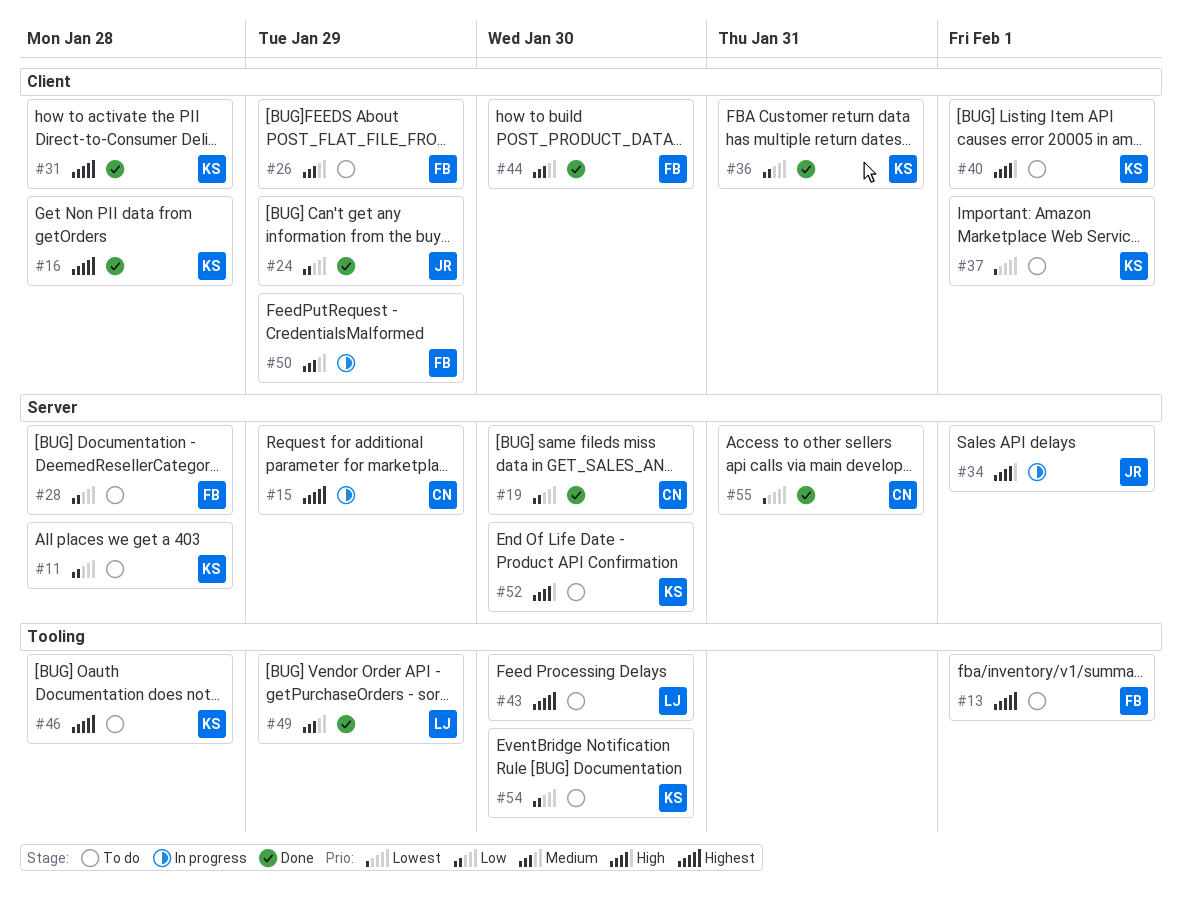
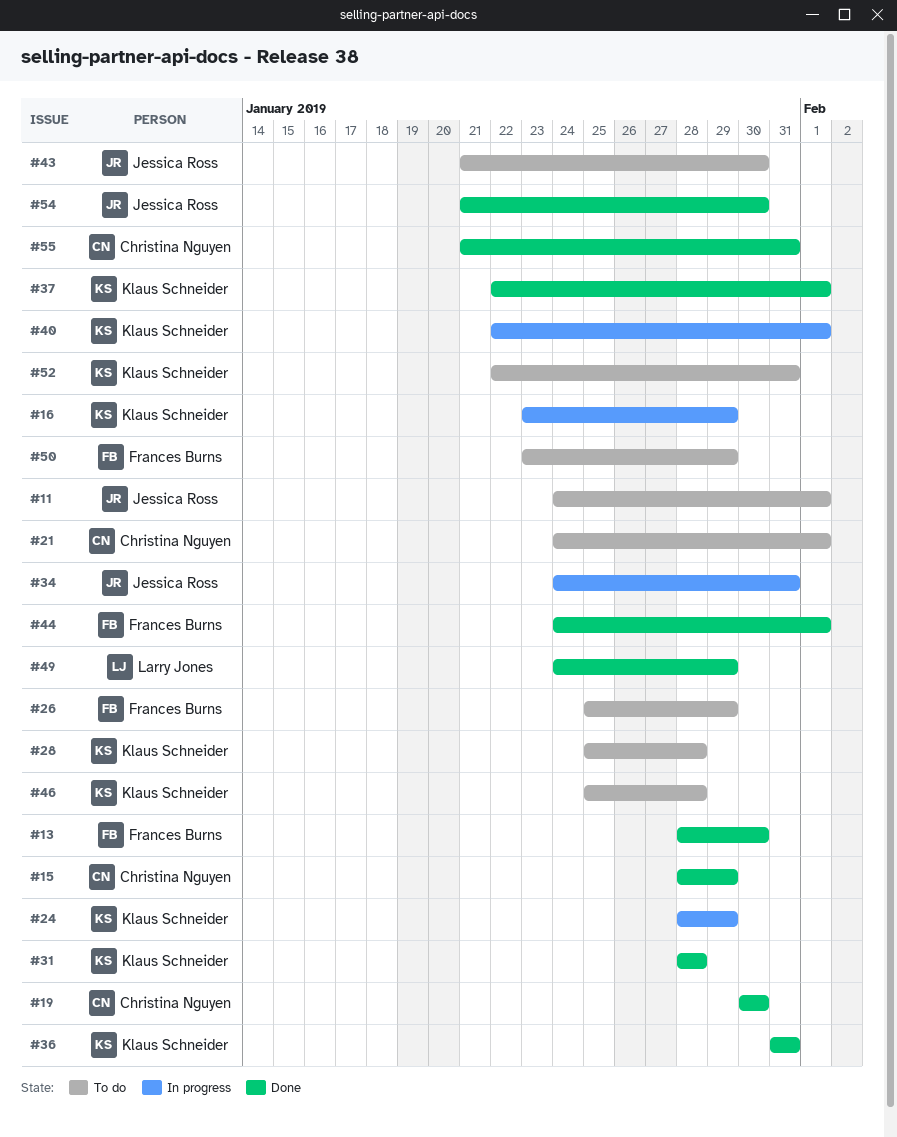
#11, owner: Klaus Schneider -> Jessica Ross
#11, due: Jan 28 -> Feb 1
#13, status: To do -> Done
#13, due: Feb 1 -> Jan 30
#15, status: In progress -> Done
#16, status: Done -> In progress
#16, due: Jan 28 -> Jan 29
#21: none -> present
#24, status: Done -> In progress
#24, owner: Jessica Ross -> Klaus Schneider
#28, owner: Frances Burns -> Klaus Schneider
#34, due: Feb 1 -> Jan 31
#37, status: To do -> Done
#40, status: To do -> In progress
#43, owner: Larry Jones -> Jessica Ross
#44, due: Jan 30 -> Feb 1
#50, status: In progress -> To do
#52, due: Jan 30 -> Jan 31
#54, status: To do -> Done
#54, owner: Klaus Schneider -> Jessica Ross

